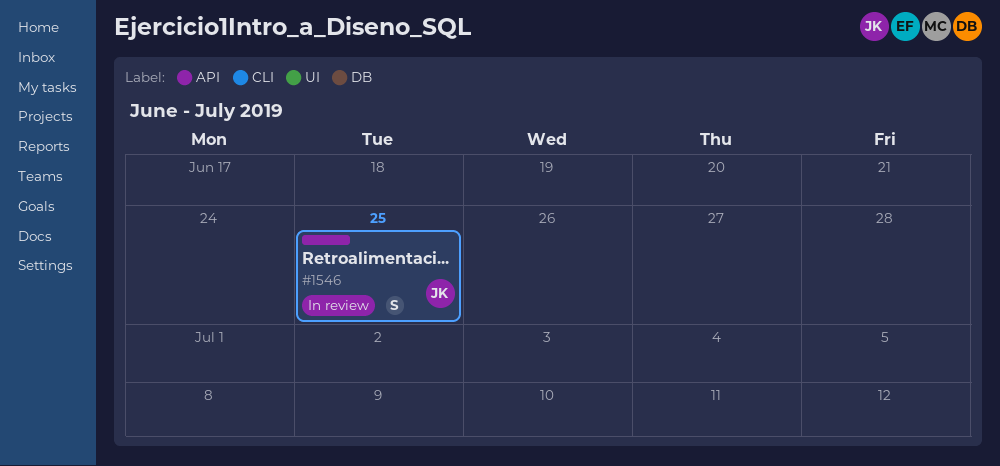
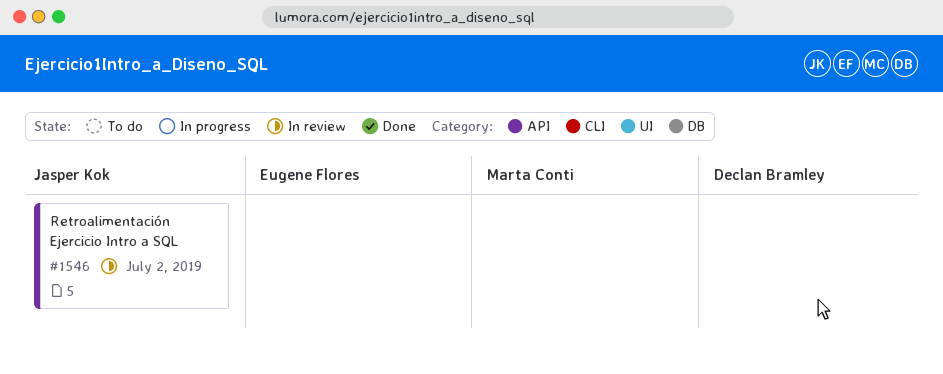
#1546, due: Jun 25 -> Jul 2

